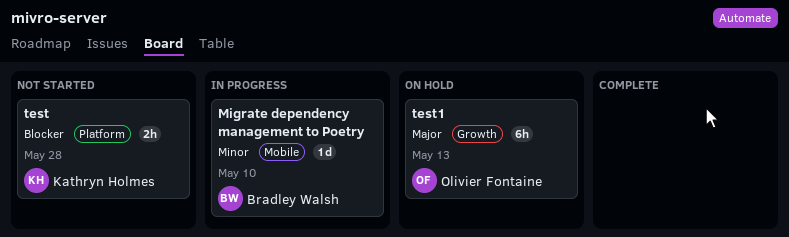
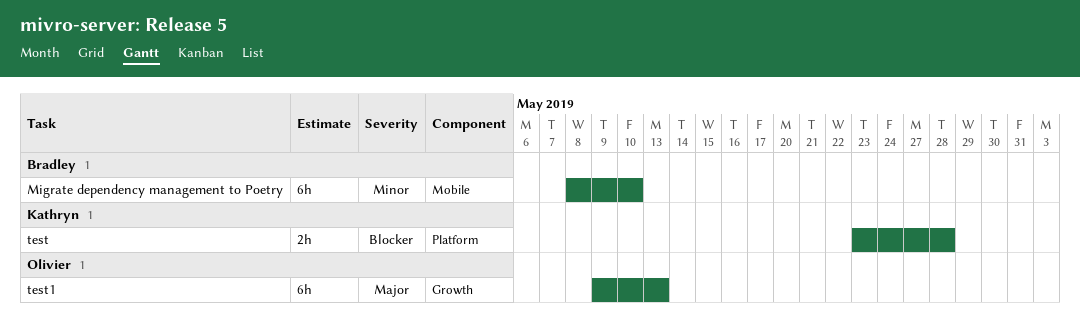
Migrate dependency management to Poetry, estimate: 1d -> 6h

